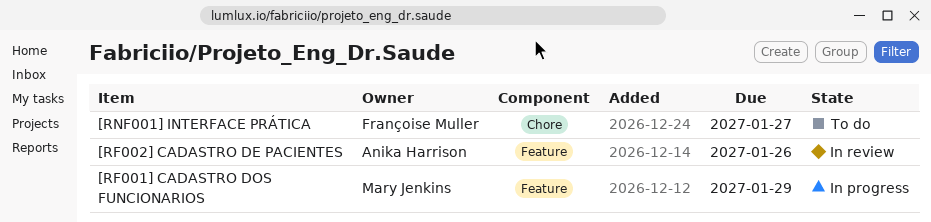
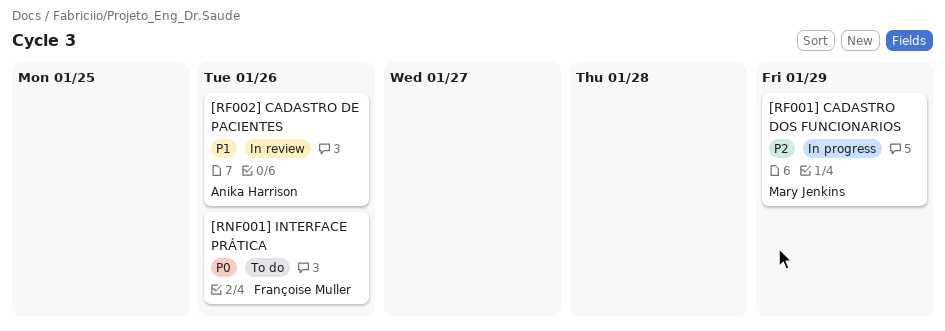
[RNF001] INTERFACE PRÁTICA, due: Jan 27 -> Jan 26

